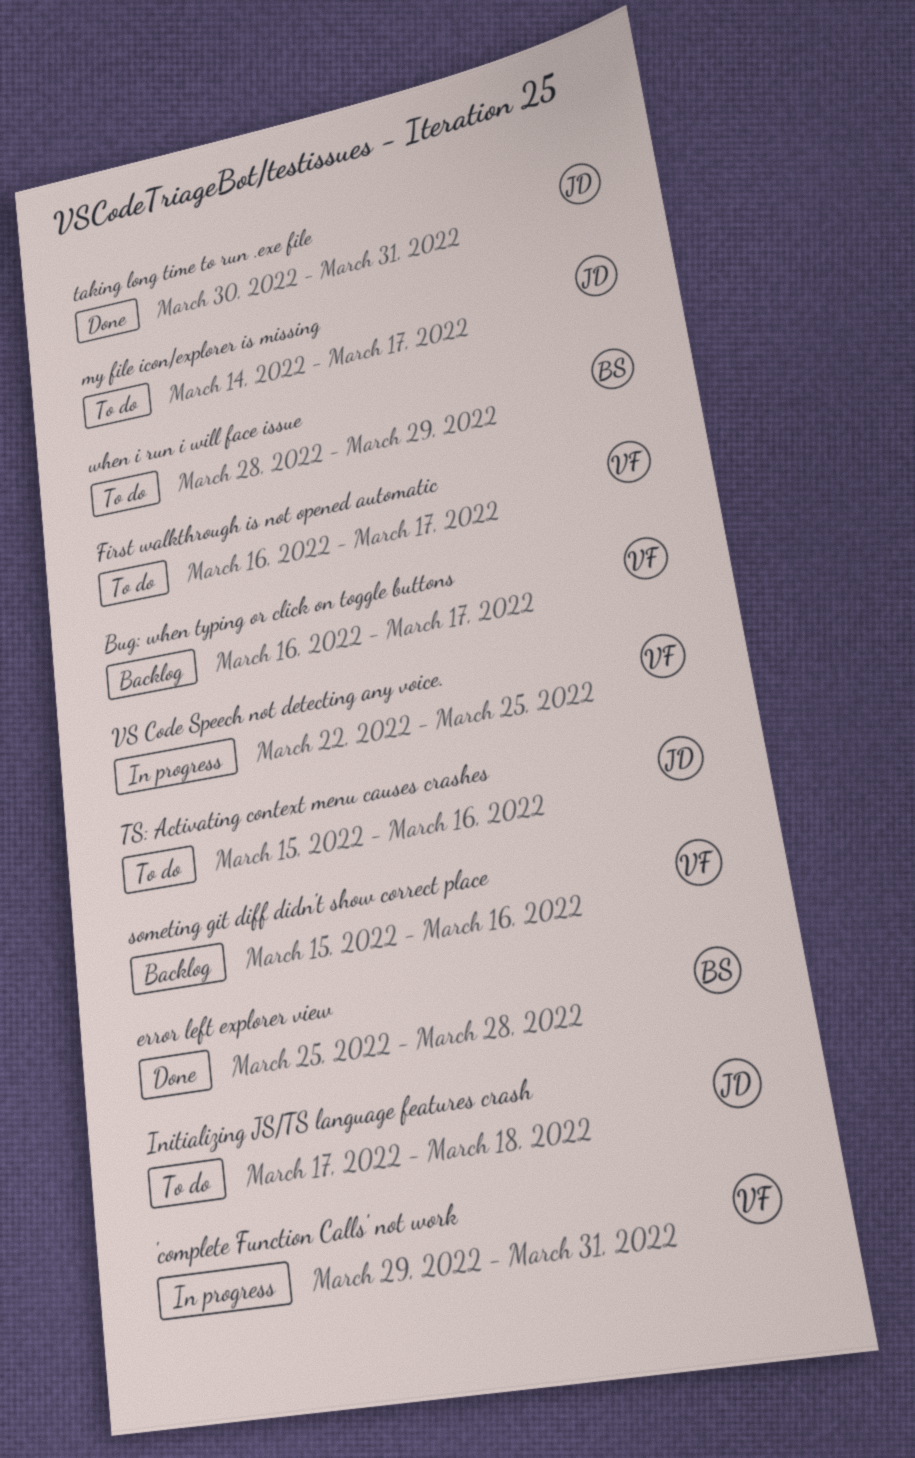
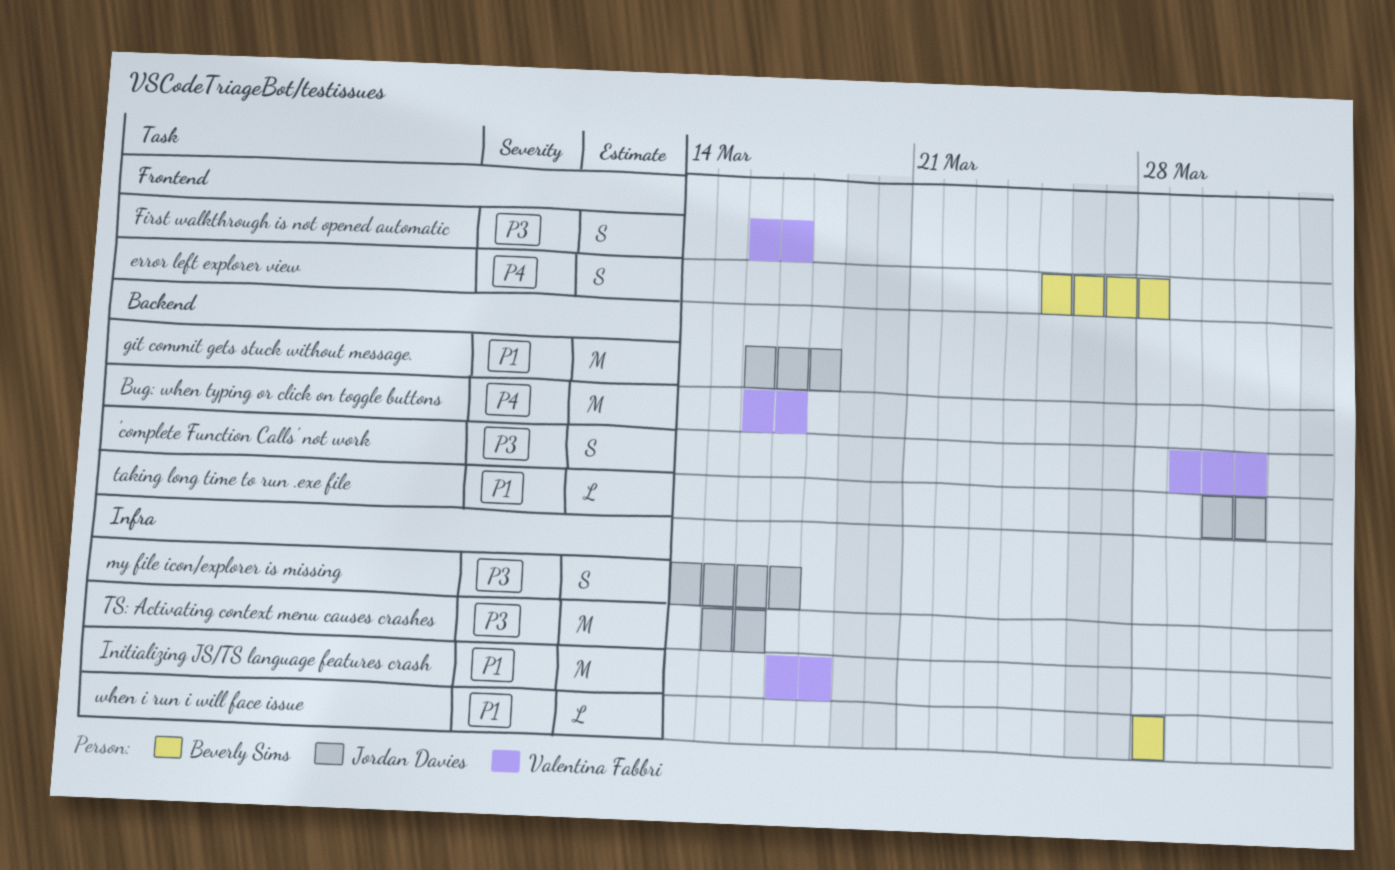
git commit gets stuck without message.: none -> present
Initializing JS/TS language features crash, owner: Jordan Davies -> Valentina Fabbri
someting git diff didn't show correct place: present -> none
VS Code Speech not detecting any voice.: present -> none
when i run i will face issue, due: Mar 29 -> Mar 28

